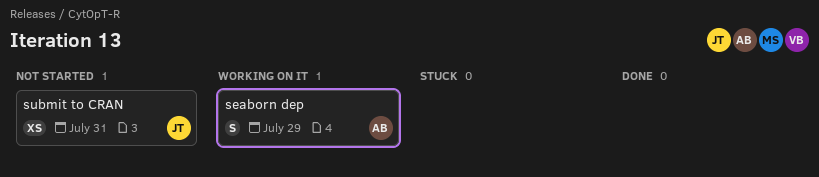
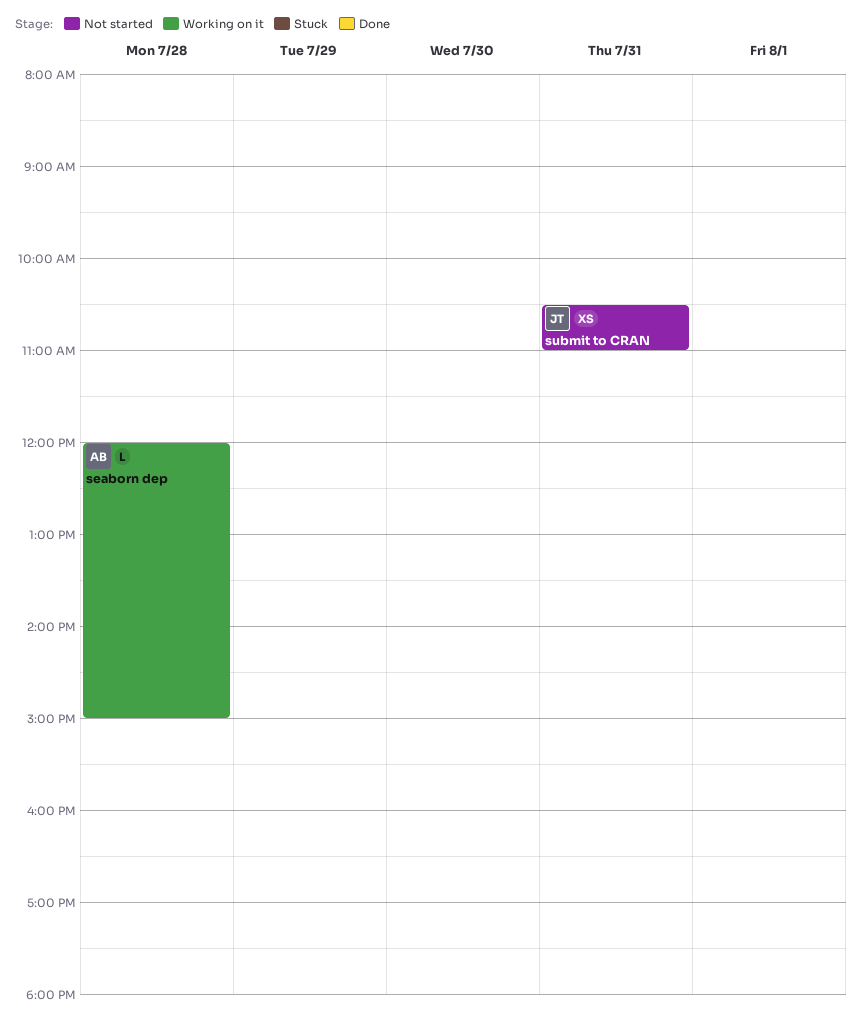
seaborn dep, estimate: S -> L
seaborn dep, day: Jul 29 -> Jul 28

